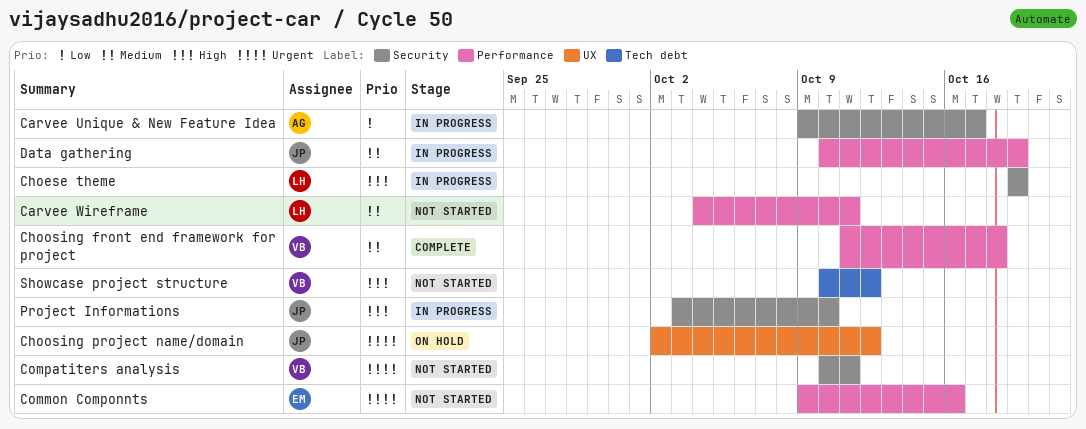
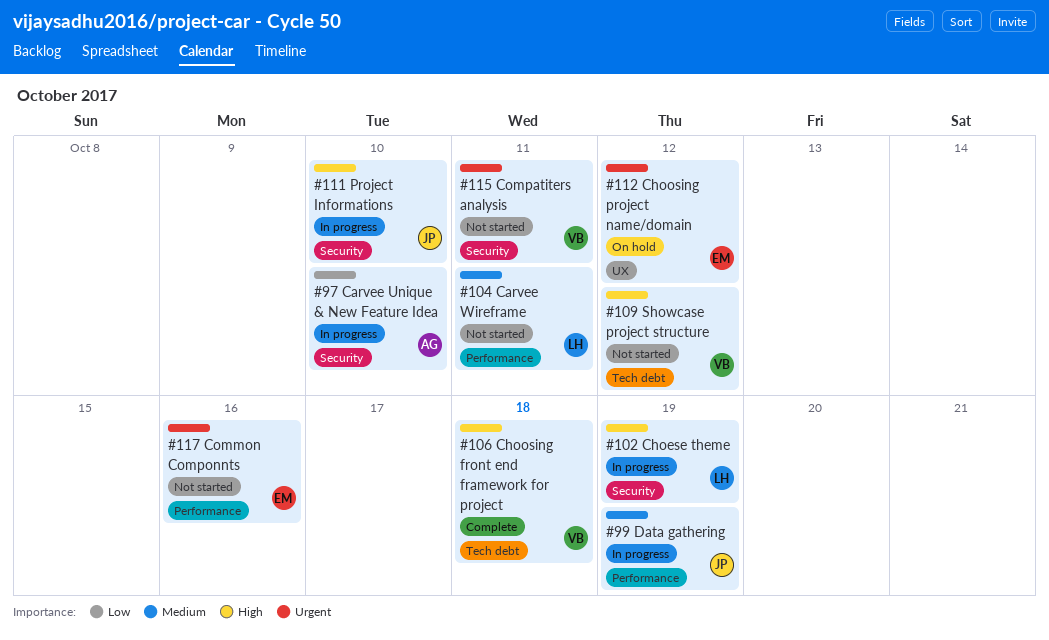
Carvee Unique & New Feature Idea, due: Oct 17 -> Oct 10
Choosing front end framework for project, priority: Medium -> High
Choosing front end framework for project, label: Performance -> Tech debt
Choosing project name/domain, owner: JP -> EM

